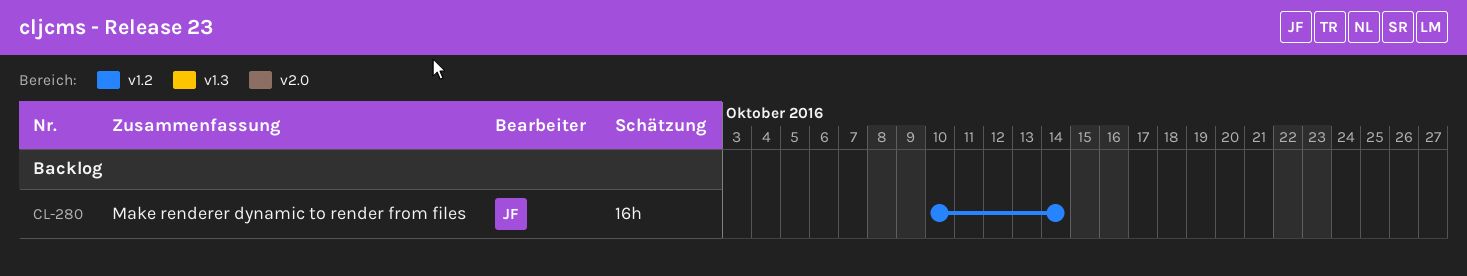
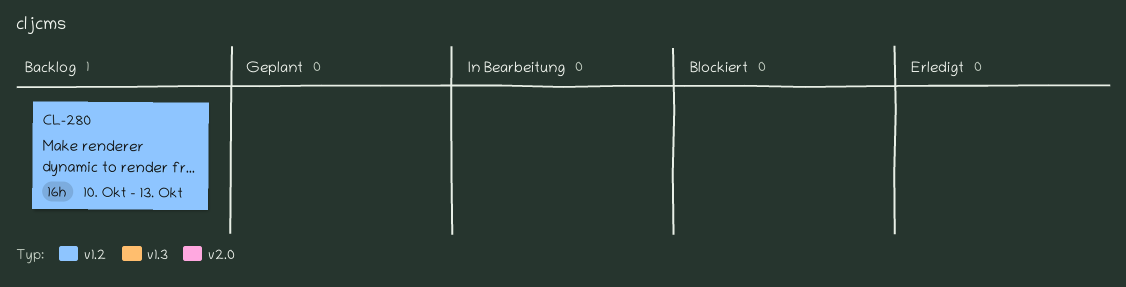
CL-280, due: Oct 14 -> Oct 13

